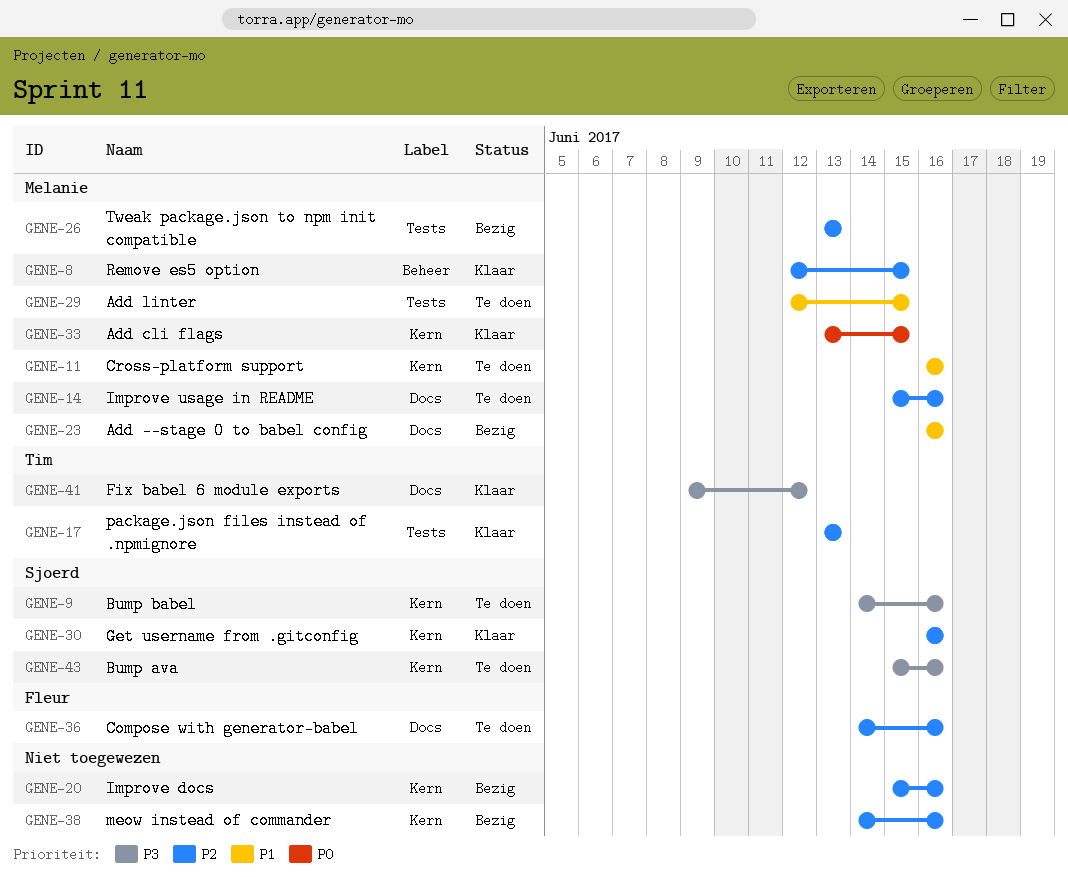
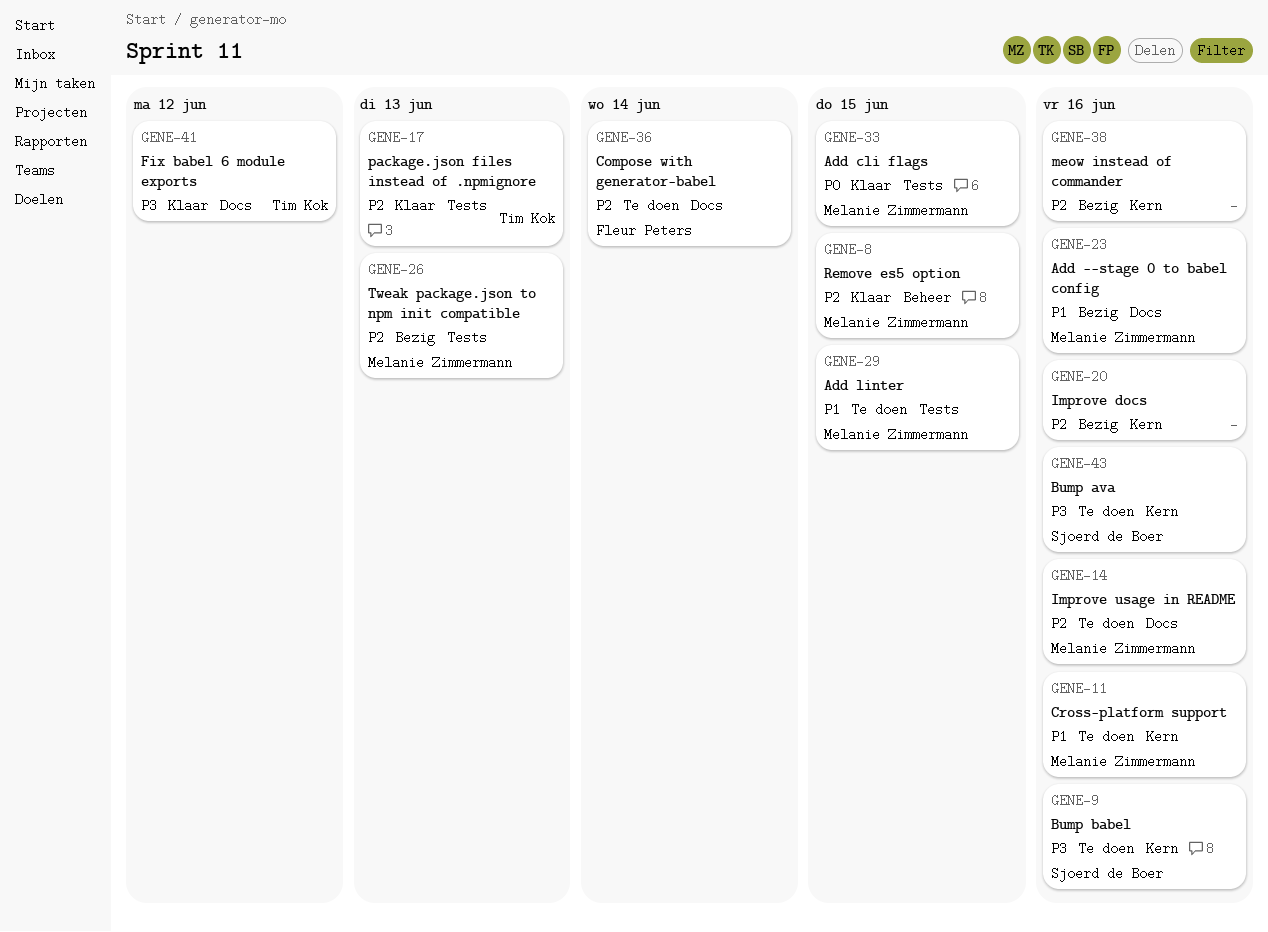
GENE-30: present -> none
GENE-33, label: Kern -> Tests
GENE-36, due: Jun 16 -> Jun 14

